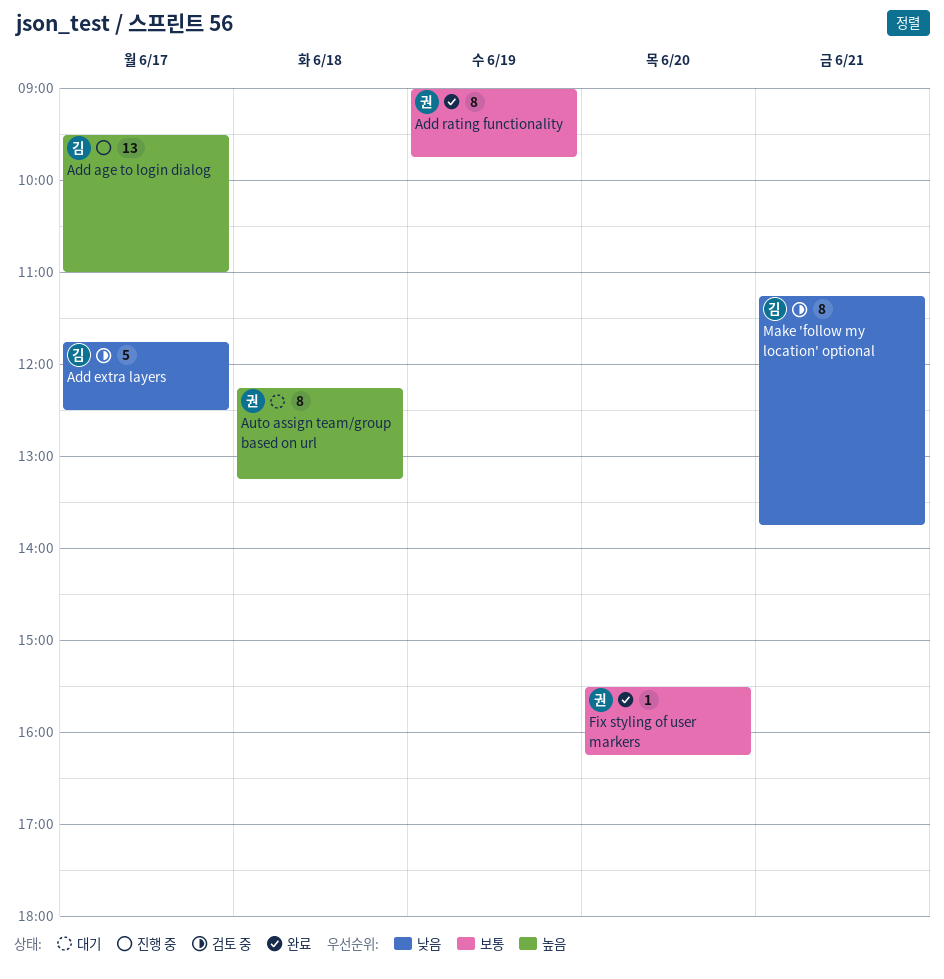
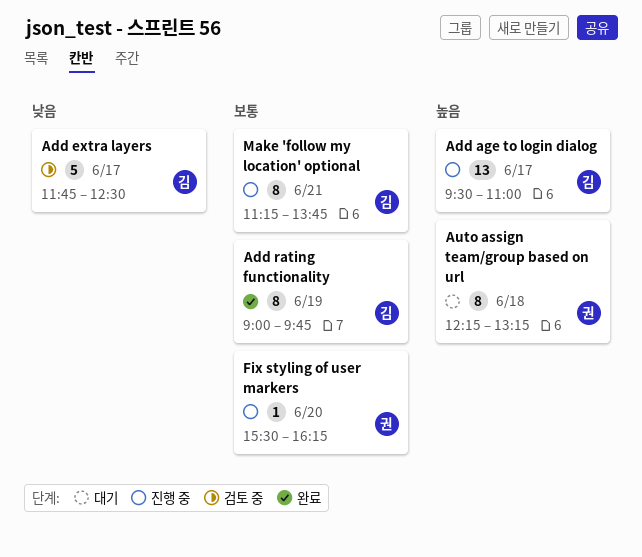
Add rating functionality, owner: 권 -> 김
Fix styling of user markers, status: 완료 -> 진행 중
Make 'follow my location' optional, status: 검토 중 -> 진행 중
Make 'follow my location' optional, priority: 낮음 -> 보통

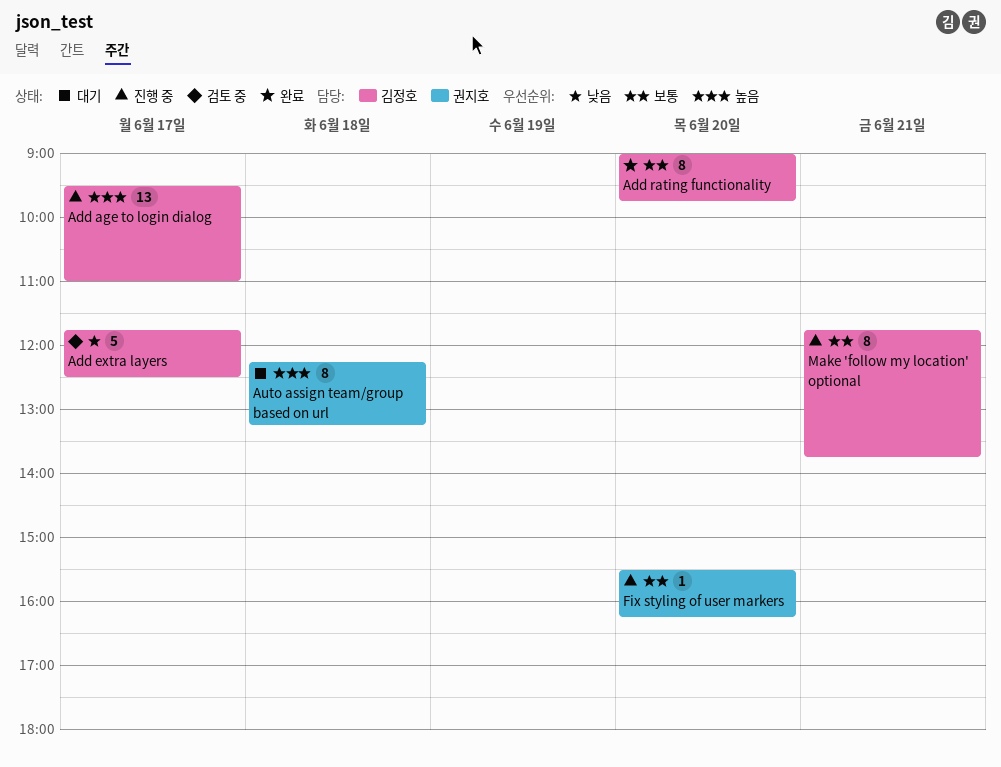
Add rating functionality, day: Jun 19 -> Jun 20
Make 'follow my location' optional, begins: 11:15 -> 11:45

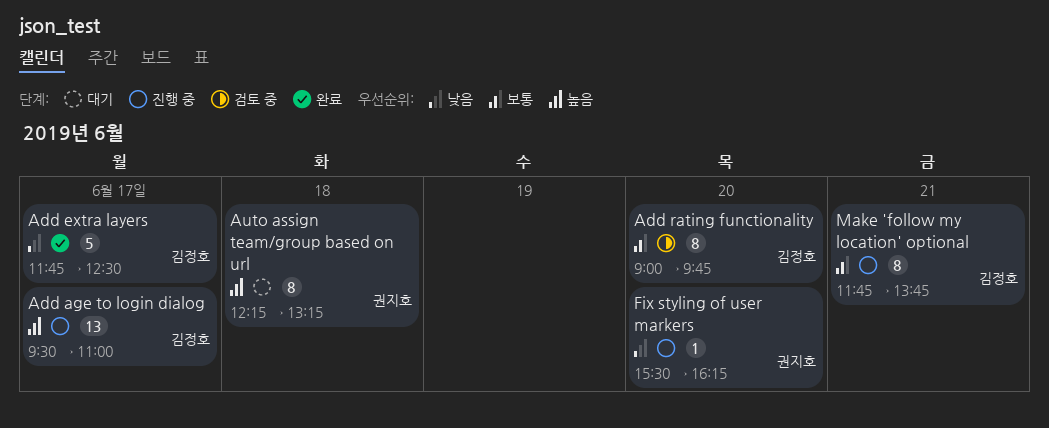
Add extra layers, status: 검토 중 -> 완료
Add rating functionality, status: 완료 -> 검토 중
Fix styling of user markers, priority: 보통 -> 낮음

